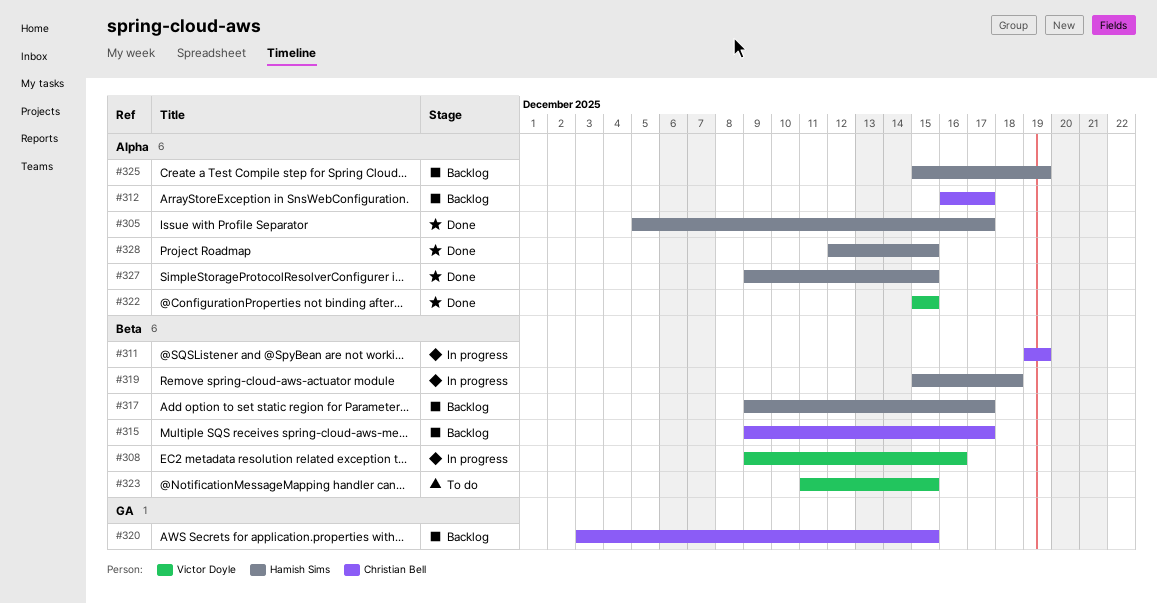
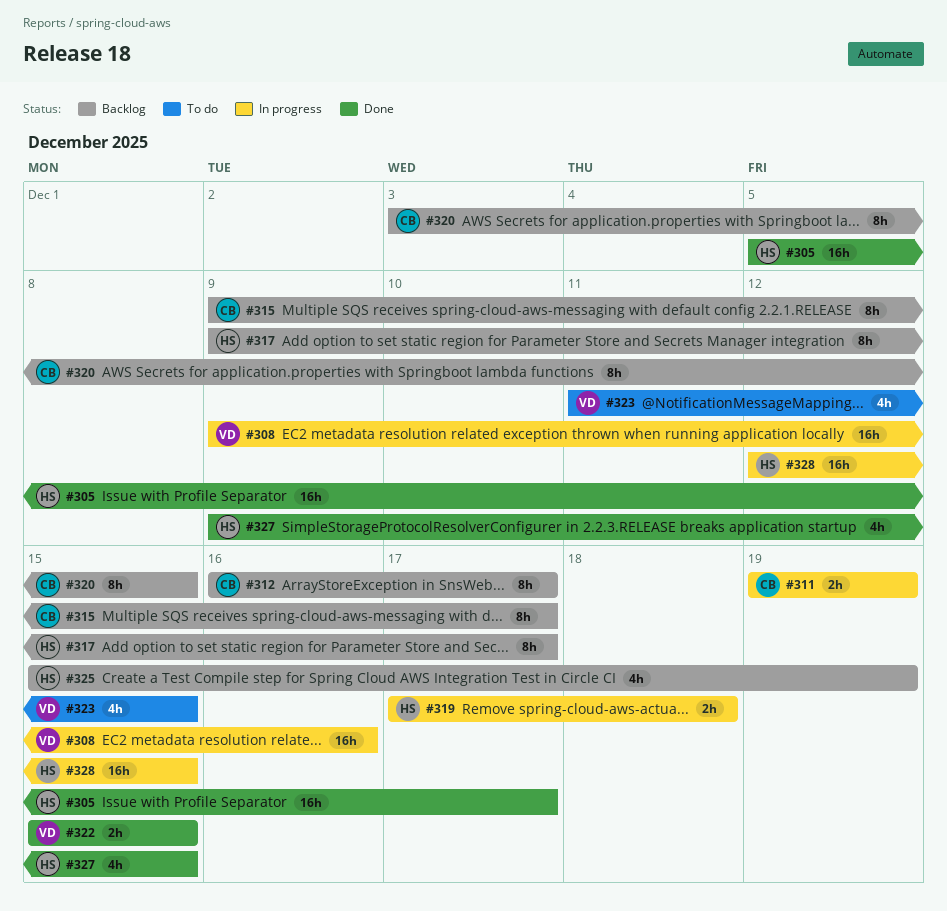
#319, start: Dec 15 -> Dec 17
#328, status: Done -> In progress

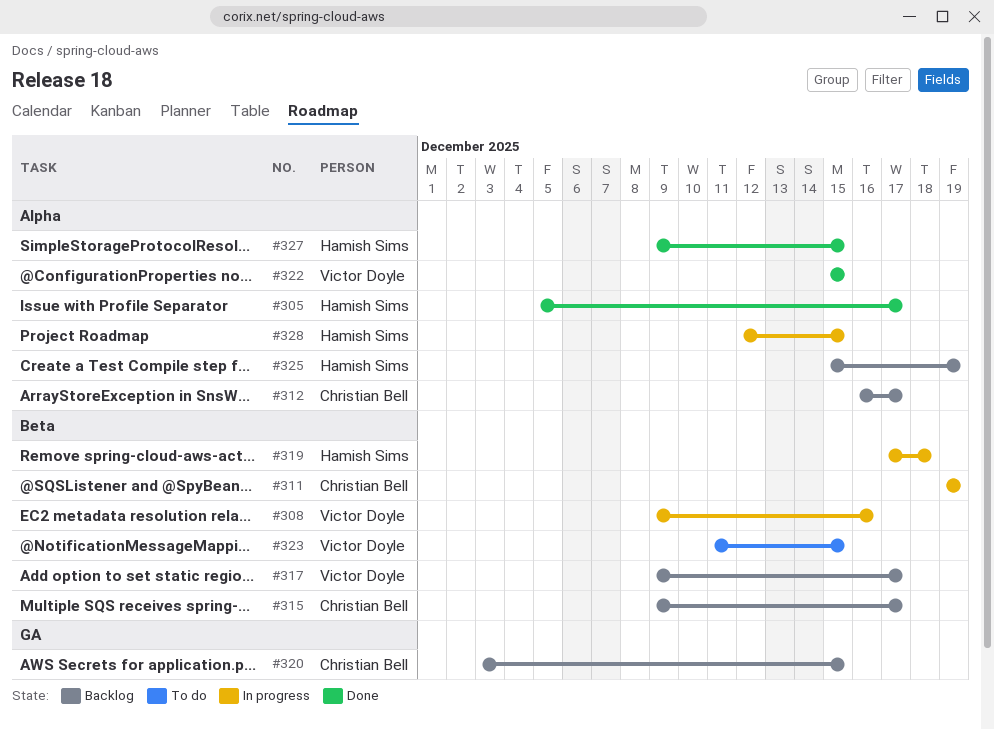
#317, owner: Hamish Sims -> Victor Doyle

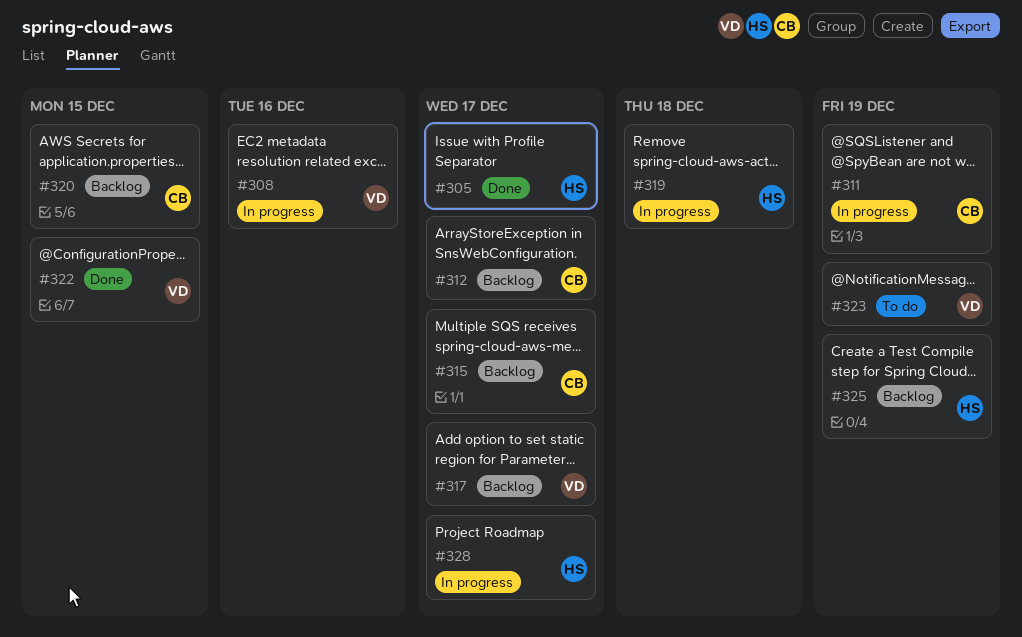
#323, due: Dec 15 -> Dec 19
#327: present -> none
#328, due: Dec 15 -> Dec 17

